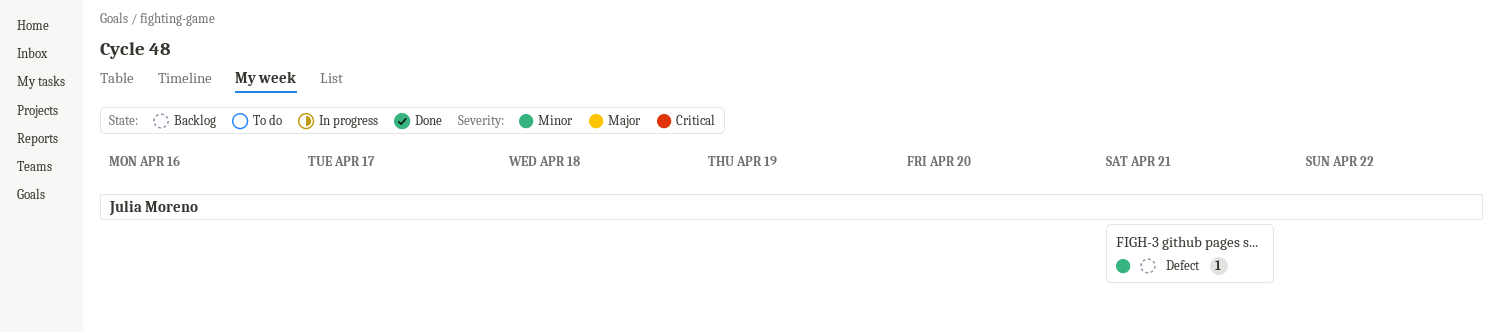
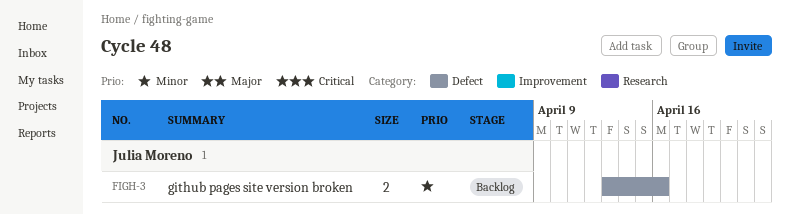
FIGH-3, estimate: 1 -> 2
FIGH-3, due: Apr 21 -> Apr 16

